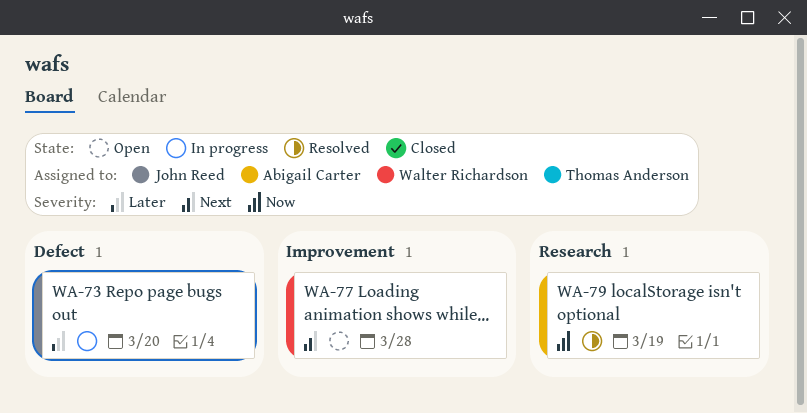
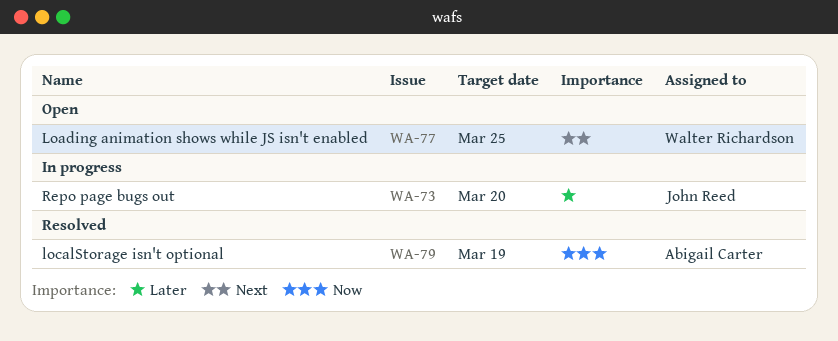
WA-77, due: Mar 28 -> Mar 25

